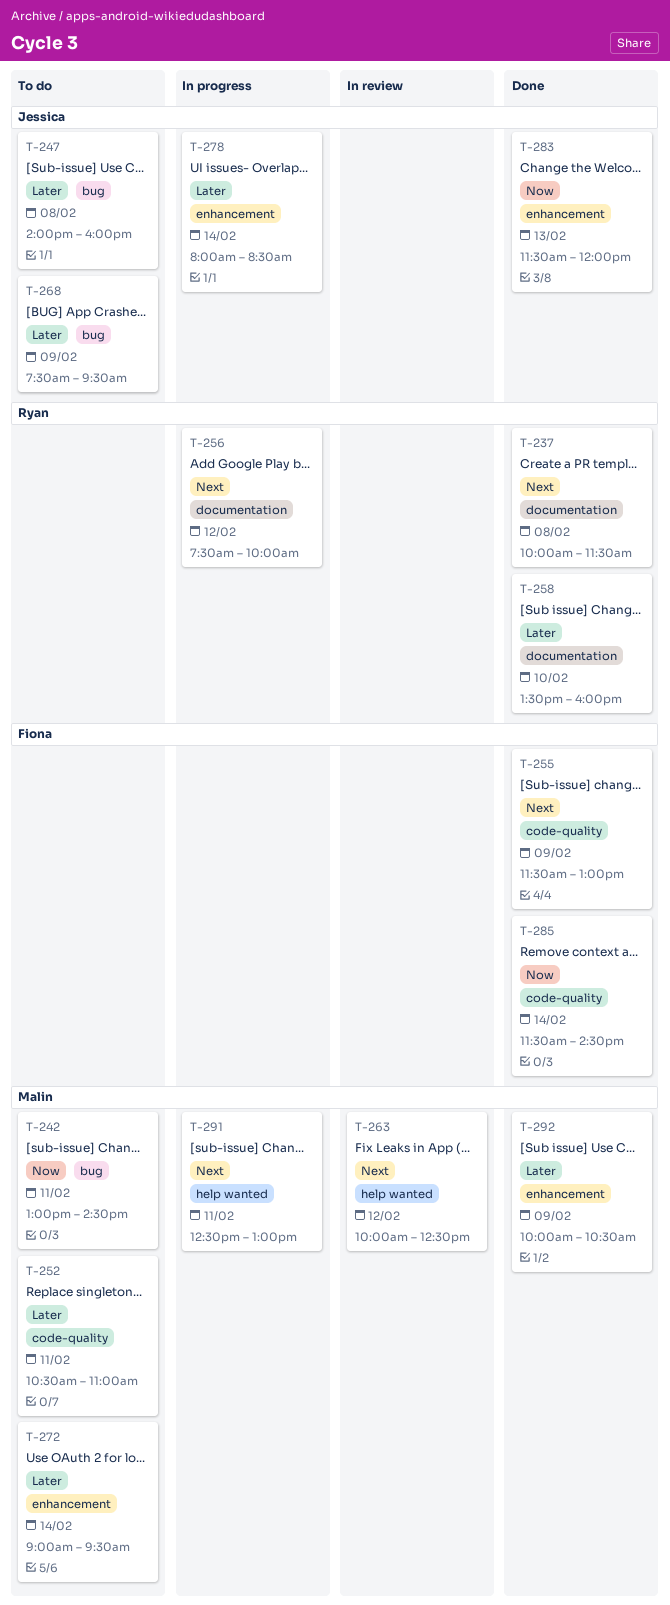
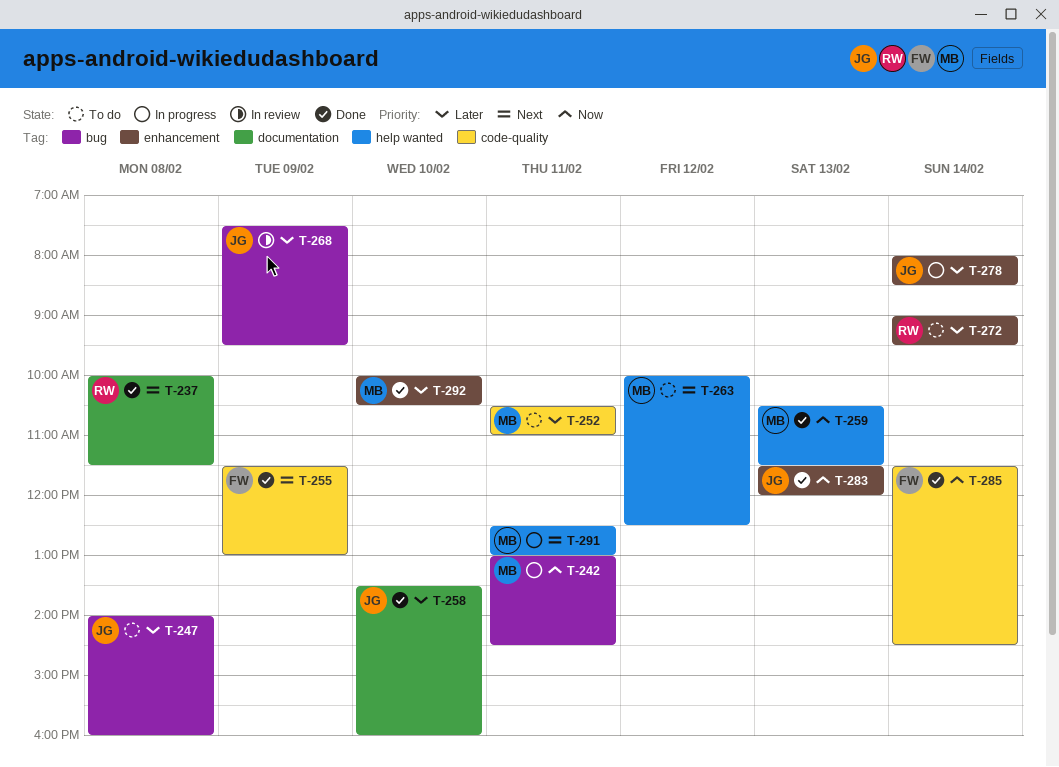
T-242, status: To do -> In progress
T-256: present -> none
T-258, owner: Ryan -> Jessica
T-259: none -> present
T-263, status: In review -> To do
T-268, status: To do -> In review
T-272, owner: Malin -> Ryan
T-292, day: Feb 9 -> Feb 10

